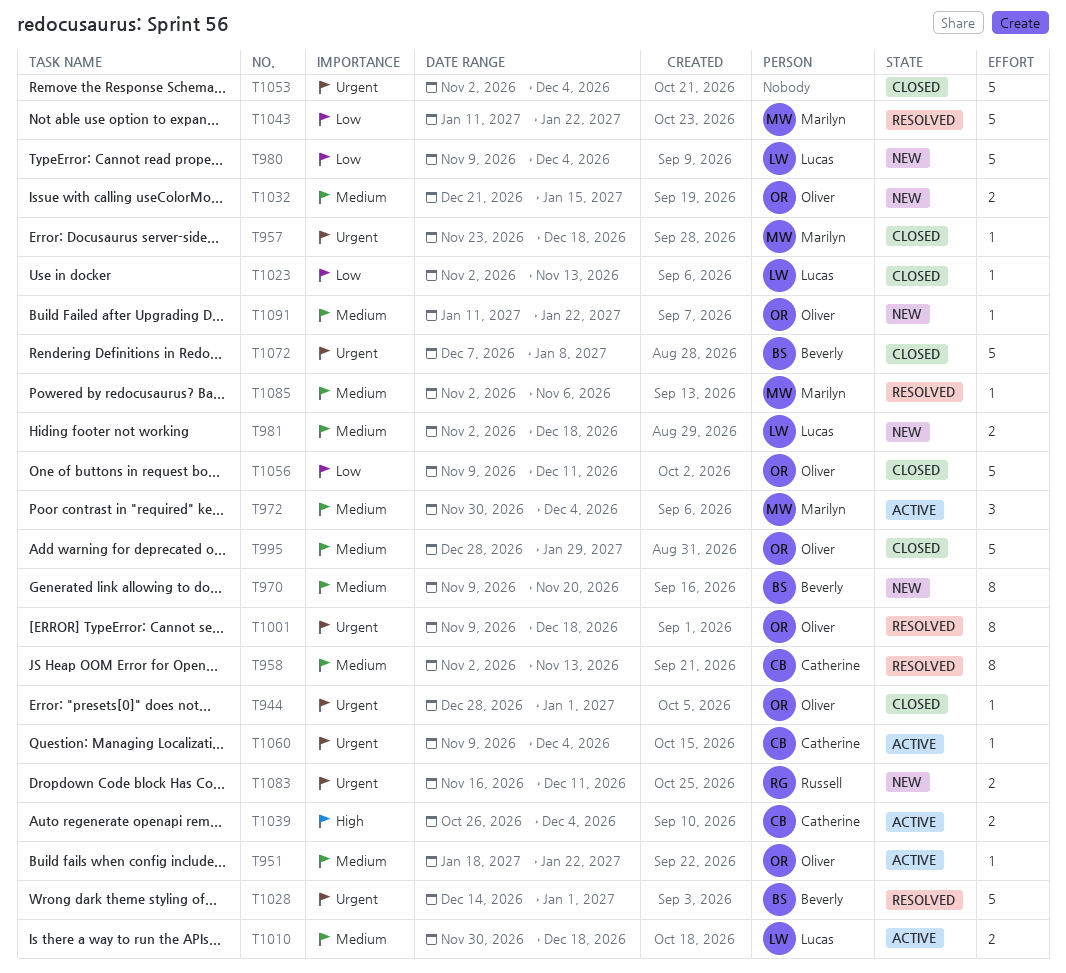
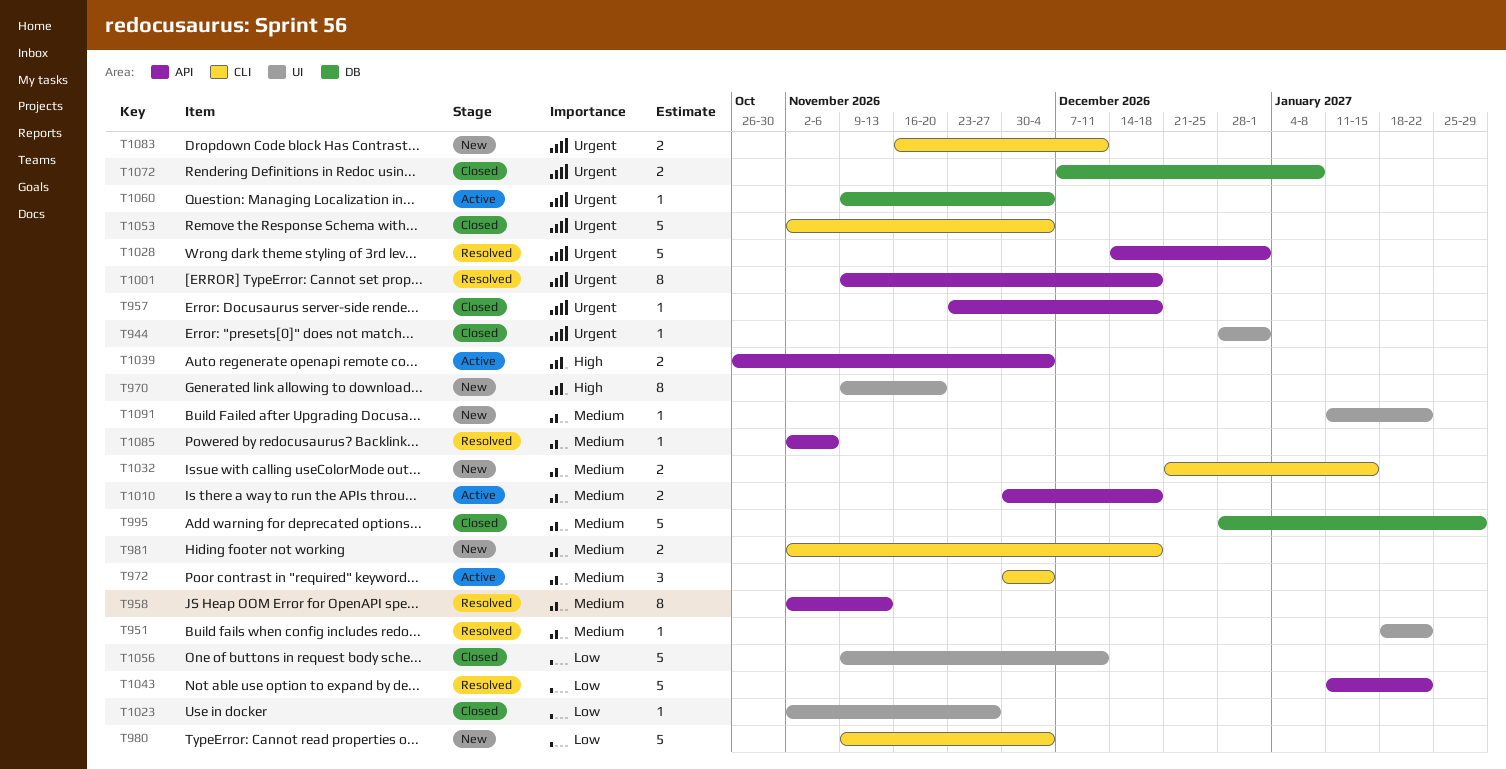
T951, status: Active -> Resolved
T970, priority: Medium -> High
T1023, due: Nov 13 -> Nov 27
T1072, estimate: 5 -> 2

